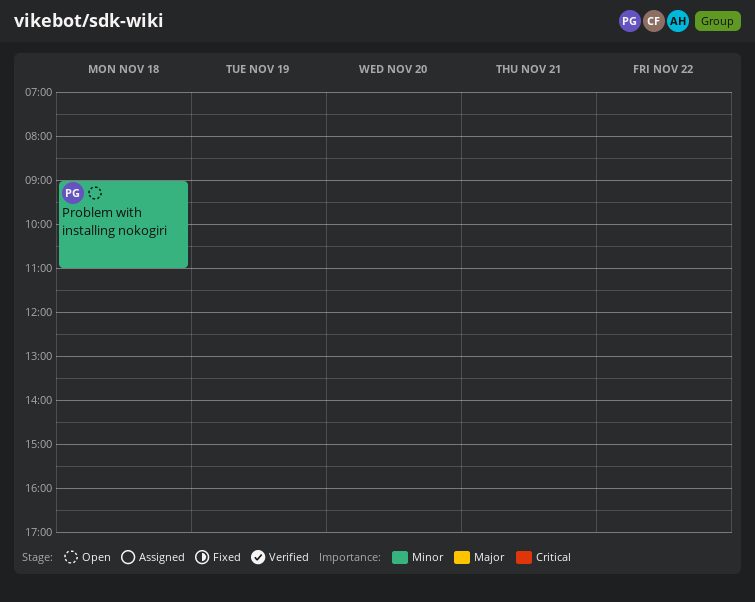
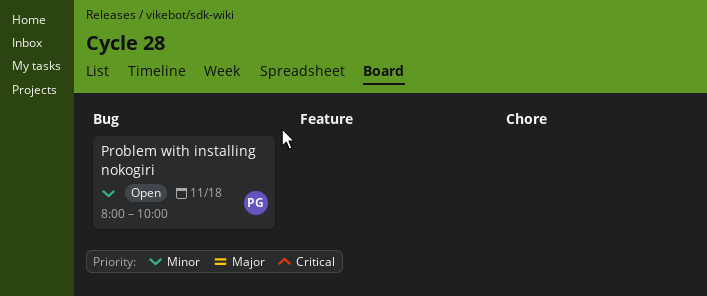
Problem with installing nokogiri, begins: 09:00 -> 08:00
Problem with installing nokogiri, ends: 11:00 -> 10:00

